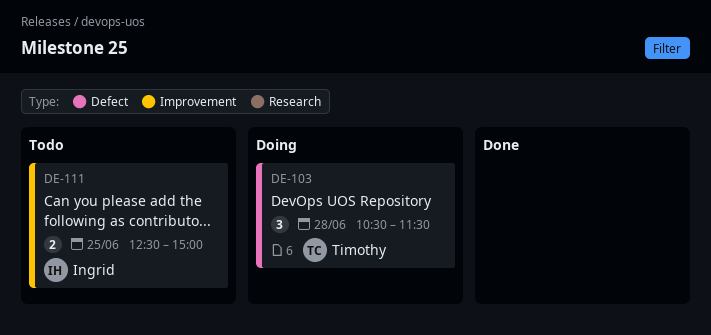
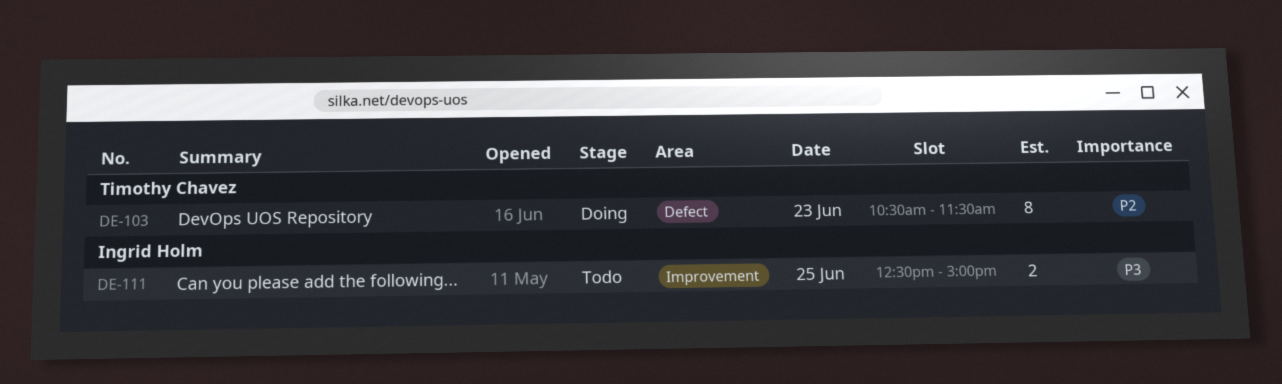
DE-103, estimate: 3 -> 8
DE-103, day: Jun 28 -> Jun 23

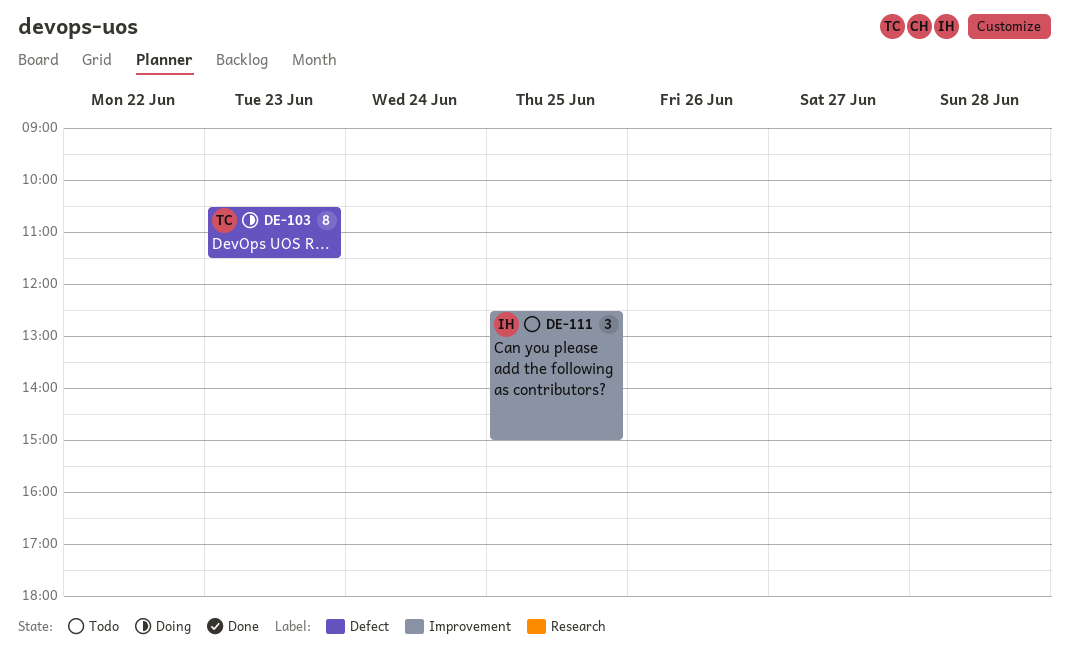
DE-111, estimate: 2 -> 3

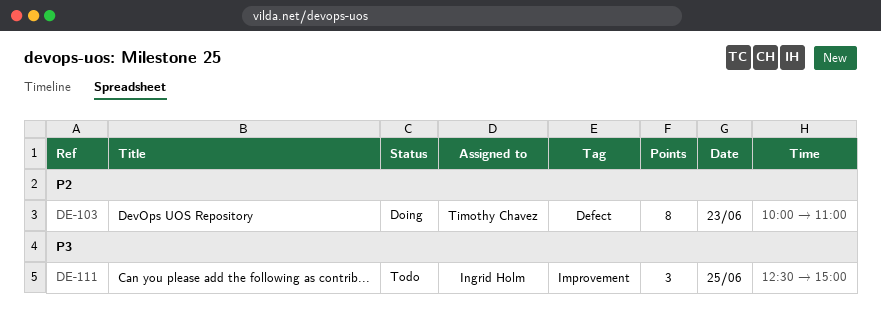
DE-103, begins: 10:30 -> 10:00
DE-103, ends: 11:30 -> 11:00

